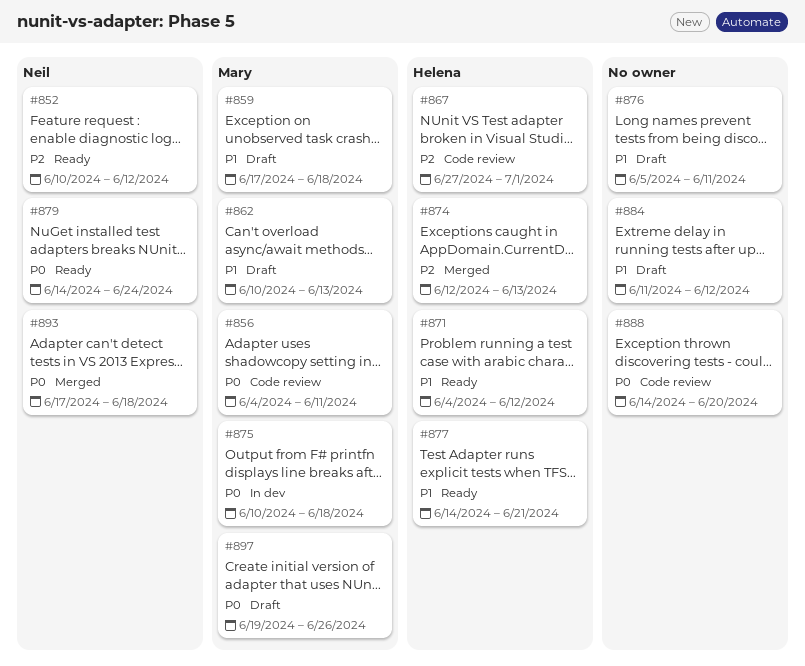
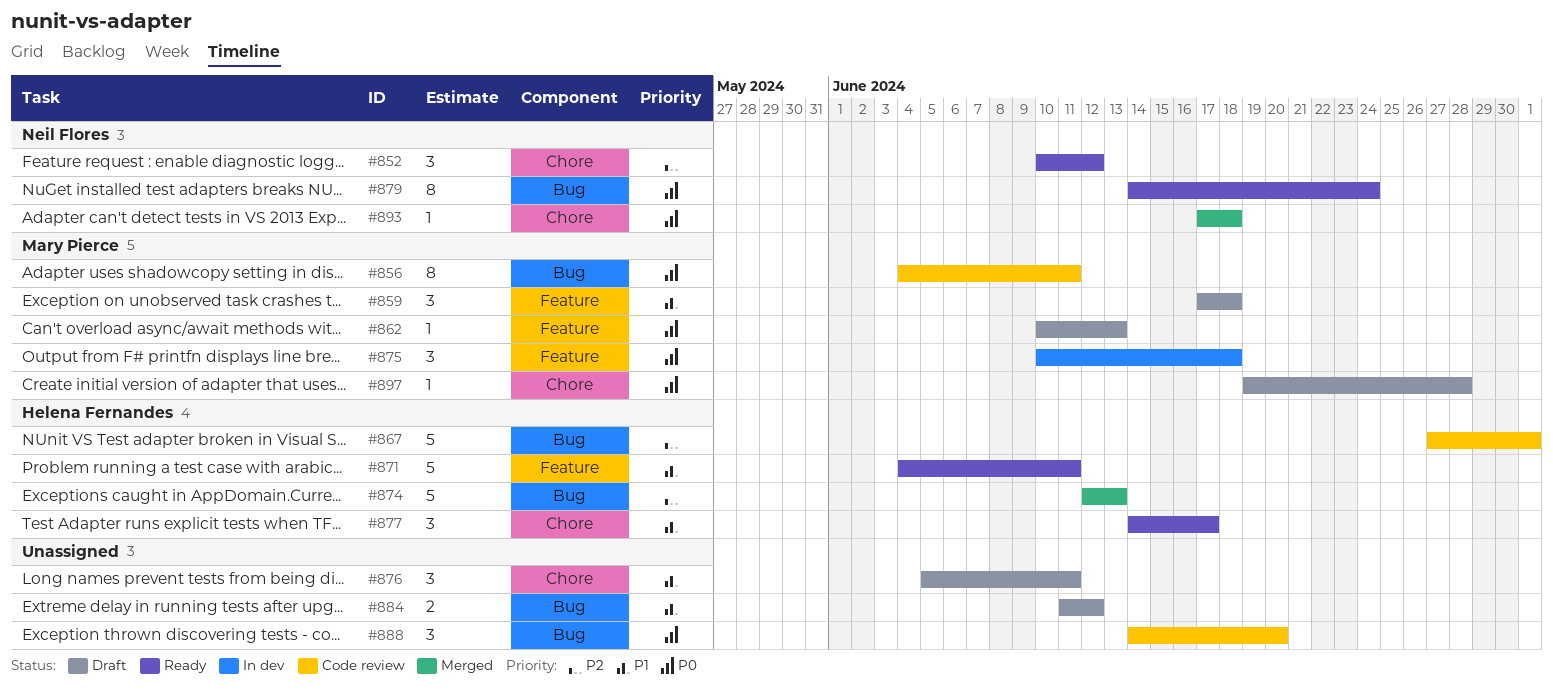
#862, priority: P1 -> P0
#871, due: Jun 12 -> Jun 11
#877, due: Jun 21 -> Jun 17
#897, due: Jun 26 -> Jun 28

